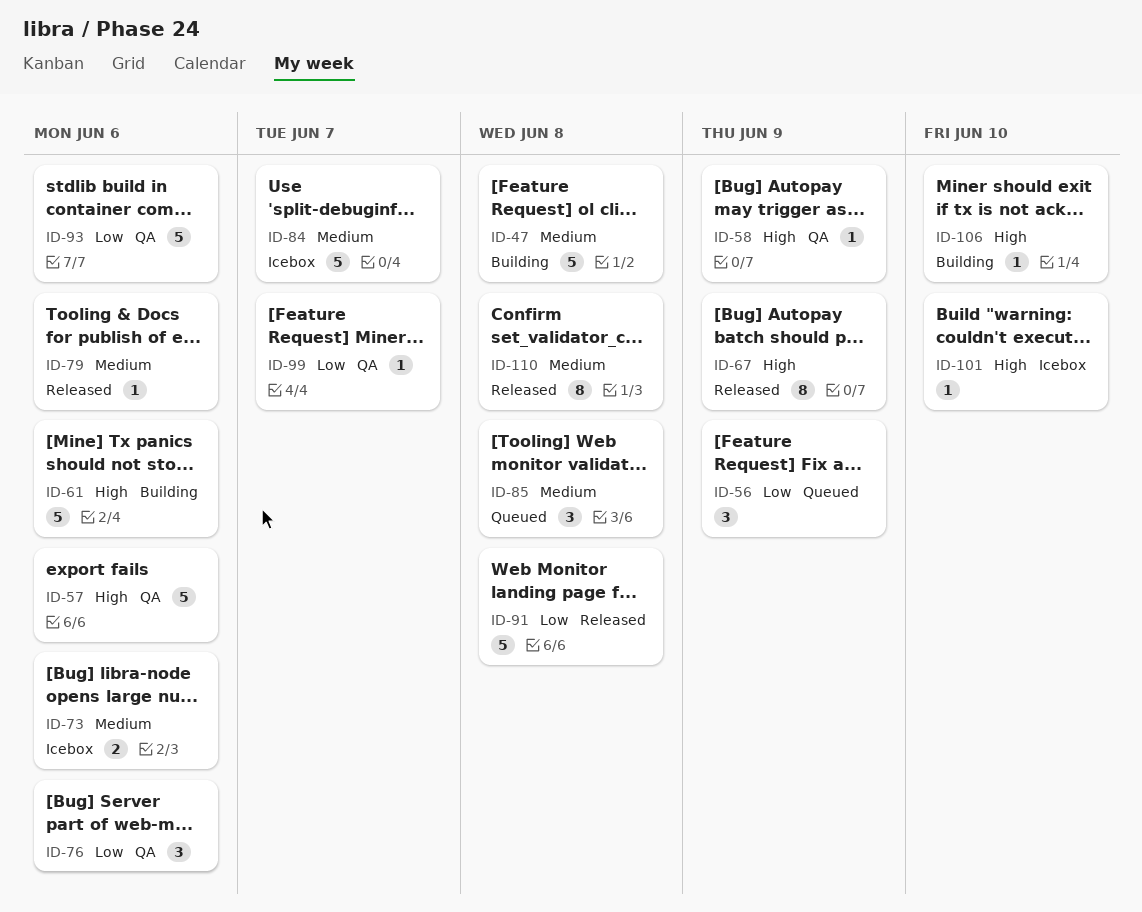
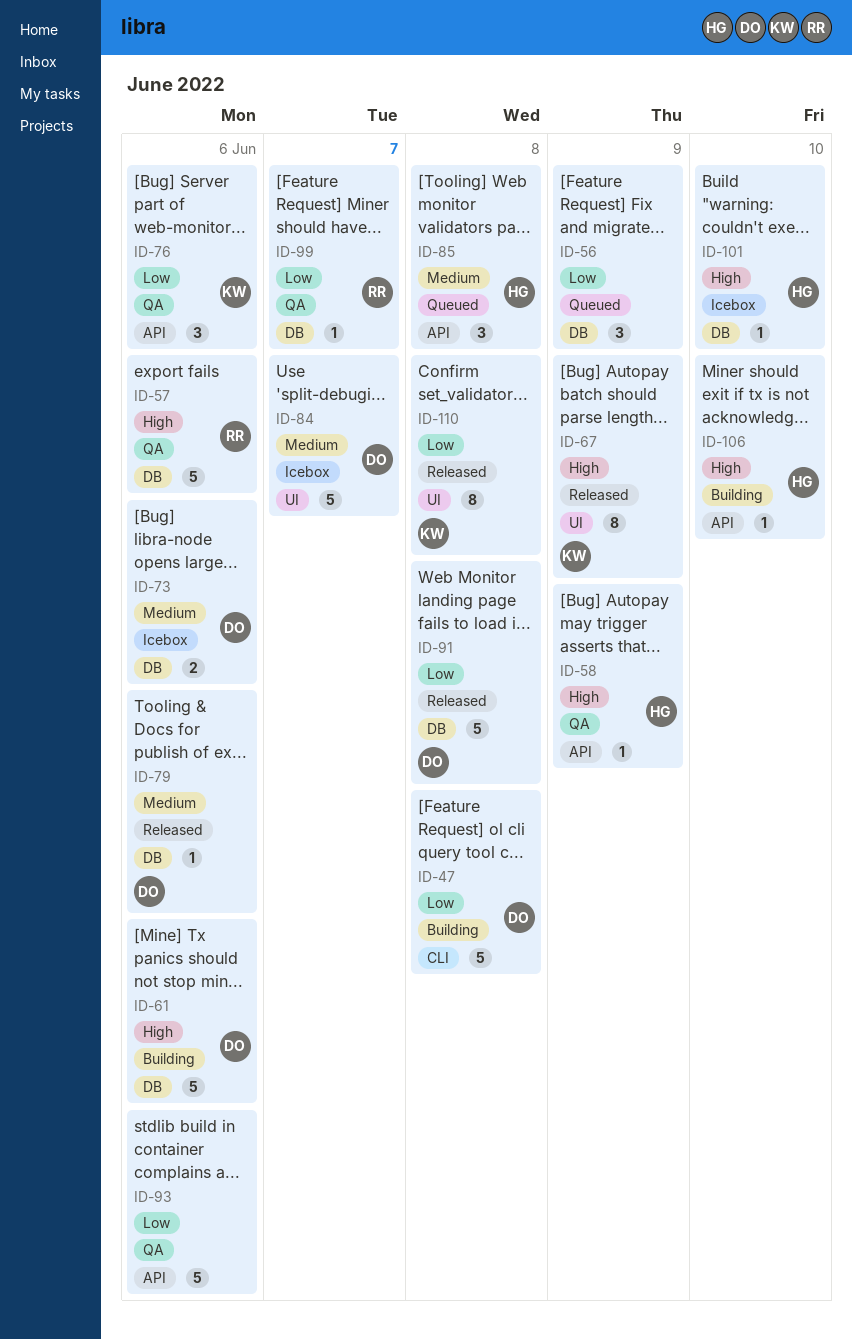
ID-47, priority: Medium -> Low
ID-110, priority: Medium -> Low

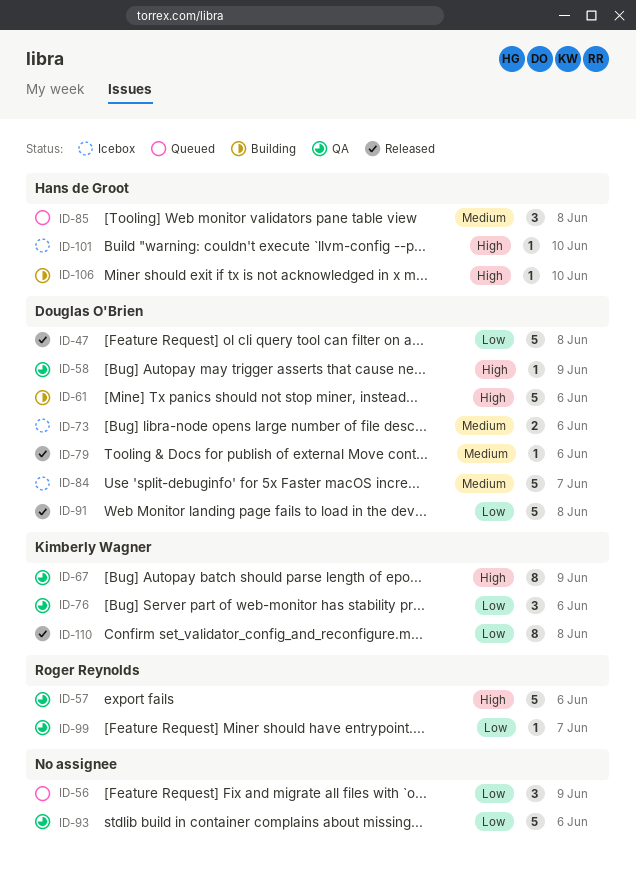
ID-47, status: Building -> Released
ID-58, owner: Hans de Groot -> Douglas O'Brien
ID-67, status: Released -> QA

